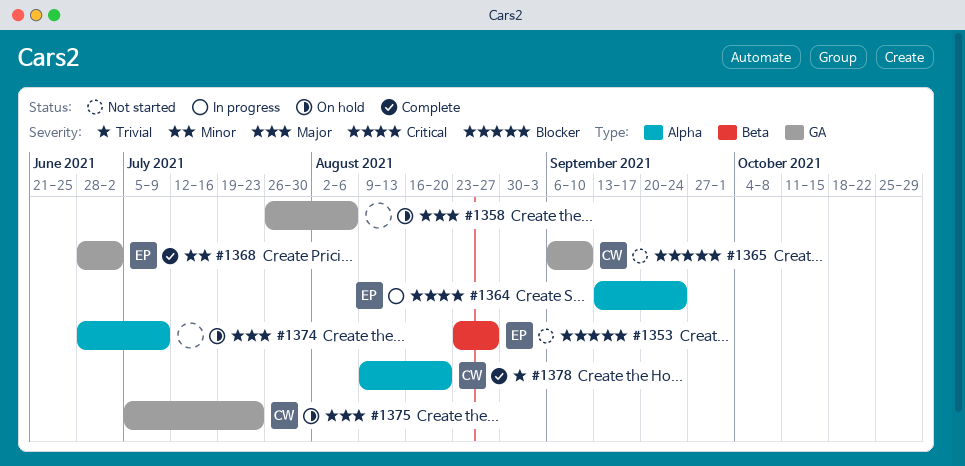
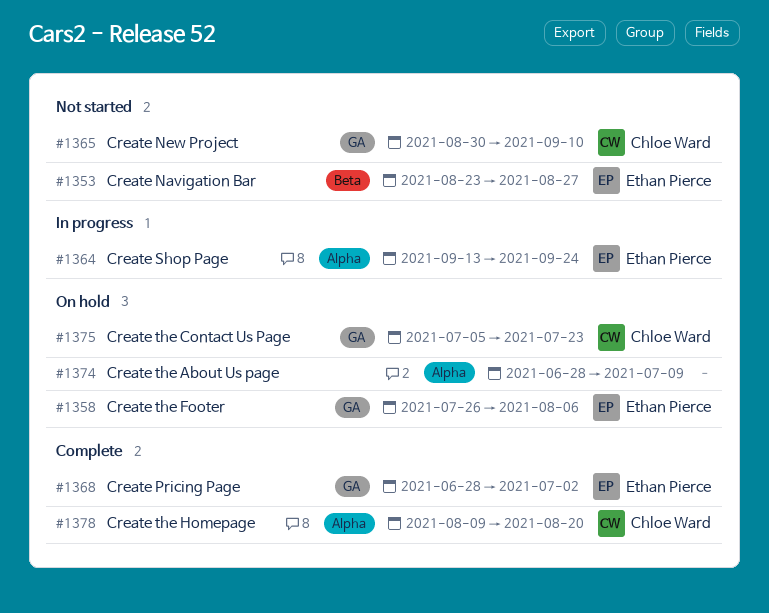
#1358, owner: none -> Ethan Pierce
#1365, start: Sep 6 -> Aug 30

